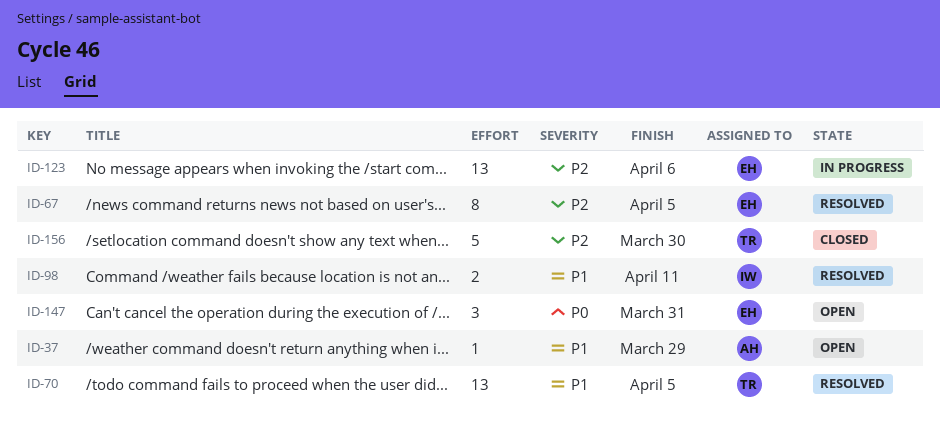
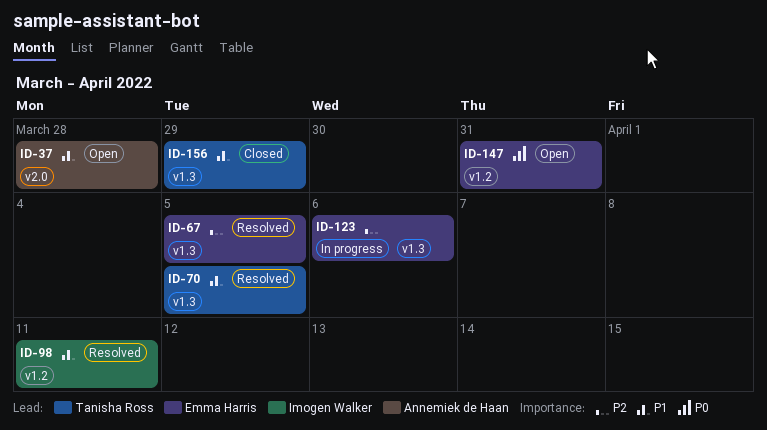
ID-37, due: Mar 29 -> Mar 28
ID-156, priority: P2 -> P1
ID-156, due: Mar 30 -> Mar 29

